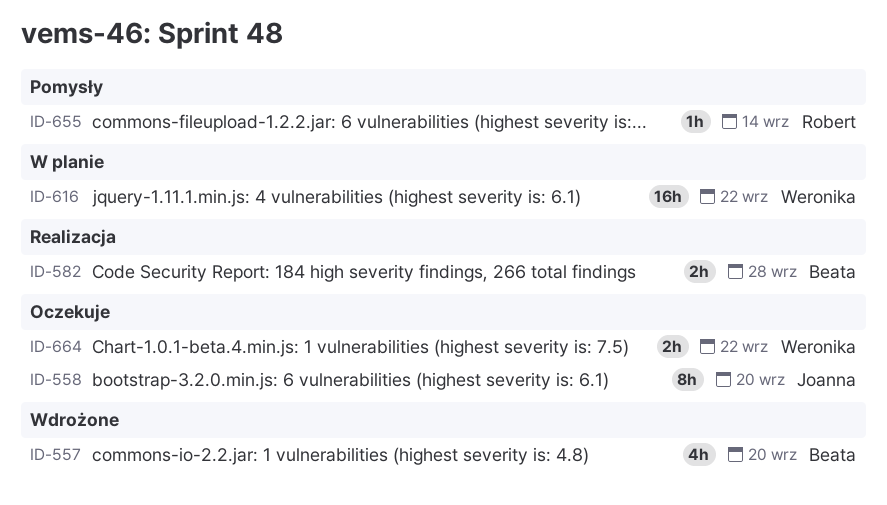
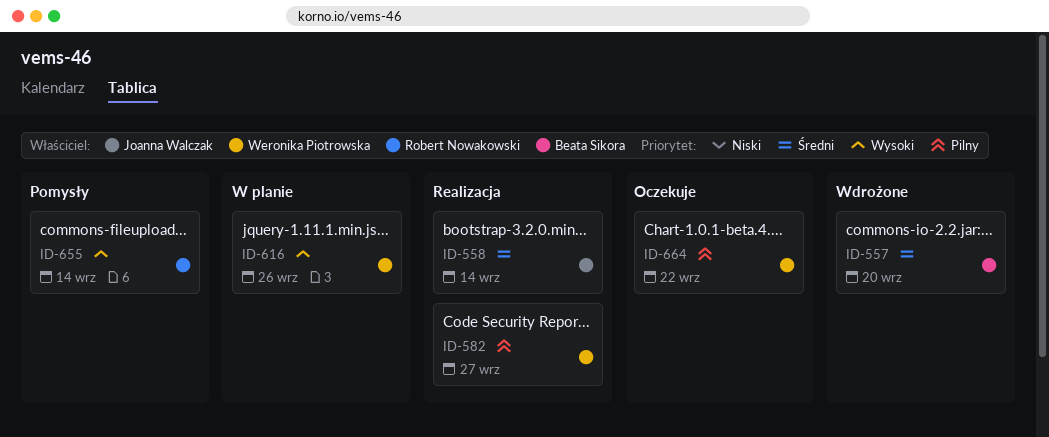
ID-558, status: Oczekuje -> Realizacja
ID-558, due: Sep 20 -> Sep 14
ID-582, owner: Beata Sikora -> Weronika Piotrowska
ID-582, due: Sep 28 -> Sep 27
ID-616, due: Sep 22 -> Sep 26

